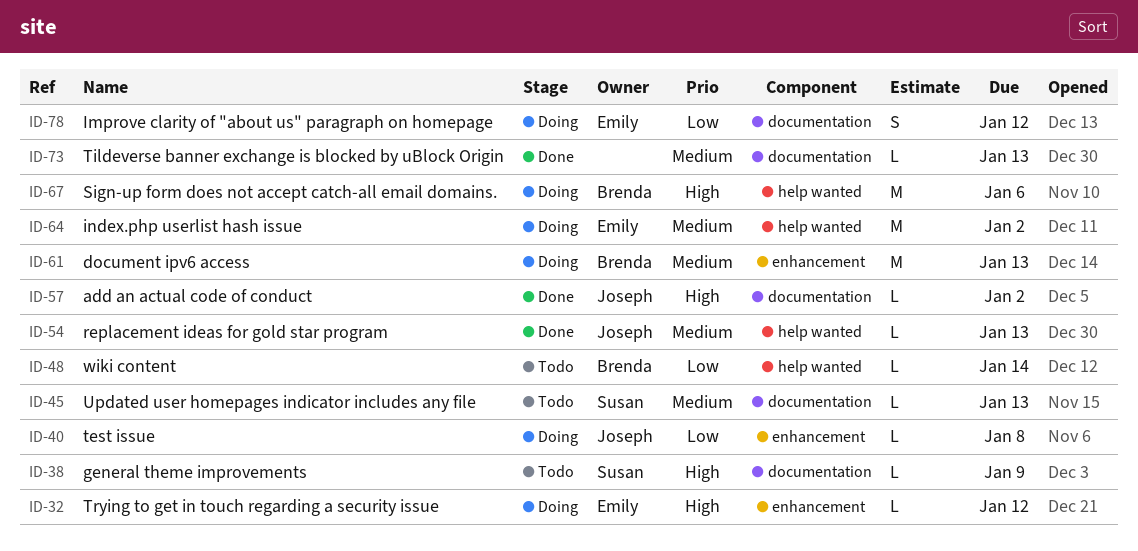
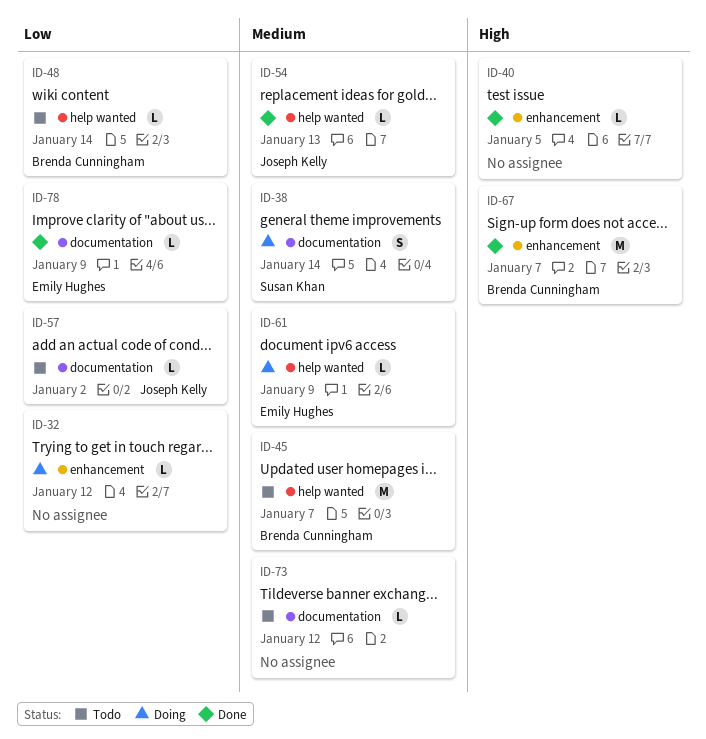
ID-32, owner: Emily Hughes -> none
ID-32, priority: High -> Low
ID-38, status: Todo -> Doing
ID-38, priority: High -> Medium
ID-38, estimate: L -> S
ID-38, due: Jan 9 -> Jan 14
ID-40, status: Doing -> Done
ID-40, owner: Joseph Kelly -> none
ID-40, priority: Low -> High
ID-40, due: Jan 8 -> Jan 5
ID-45, owner: Susan Khan -> Brenda Cunningham
ID-45, label: documentation -> help wanted
ID-45, estimate: L -> M
ID-45, due: Jan 13 -> Jan 7
ID-57, status: Done -> Todo
ID-57, priority: High -> Low
ID-61, owner: Brenda Cunningham -> Emily Hughes
ID-61, label: enhancement -> help wanted
ID-61, estimate: M -> L
ID-61, due: Jan 13 -> Jan 9
ID-64: present -> none
ID-67, status: Doing -> Done
ID-67, label: help wanted -> enhancement
ID-67, due: Jan 6 -> Jan 7
ID-73, status: Done -> Todo
ID-73, due: Jan 13 -> Jan 12
ID-78, status: Doing -> Done
ID-78, estimate: S -> L
ID-78, due: Jan 12 -> Jan 9

